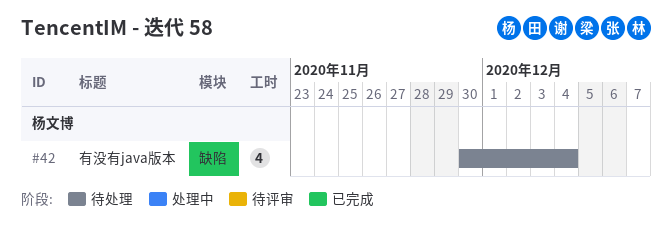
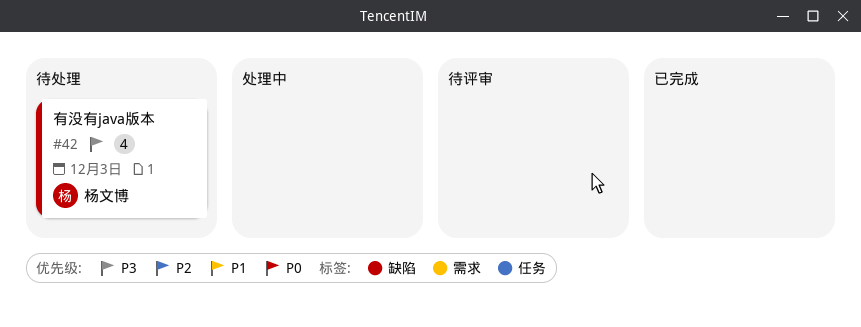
#42, due: Dec 4 -> Dec 3

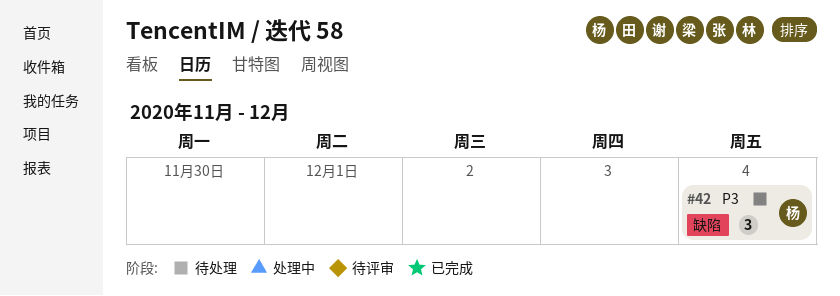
#42, estimate: 4 -> 3
#42, due: Dec 3 -> Dec 4

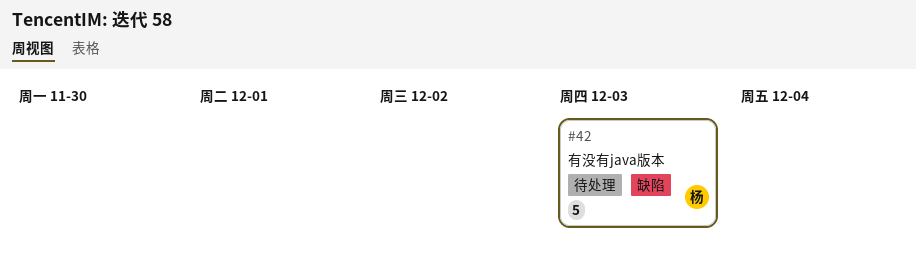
#42, estimate: 3 -> 5
#42, due: Dec 4 -> Dec 3

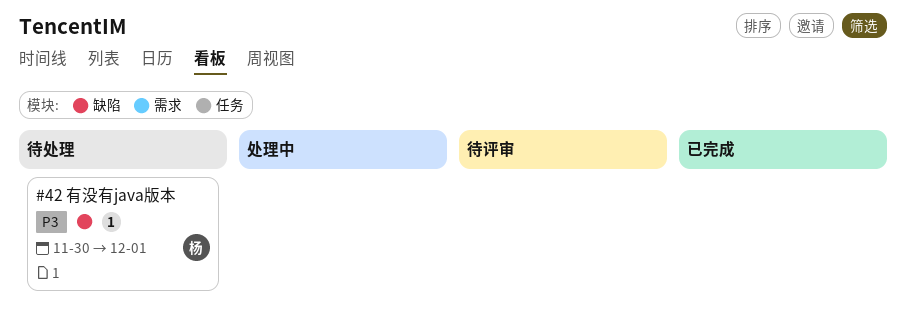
#42, estimate: 5 -> 1
#42, due: Dec 3 -> Dec 1

